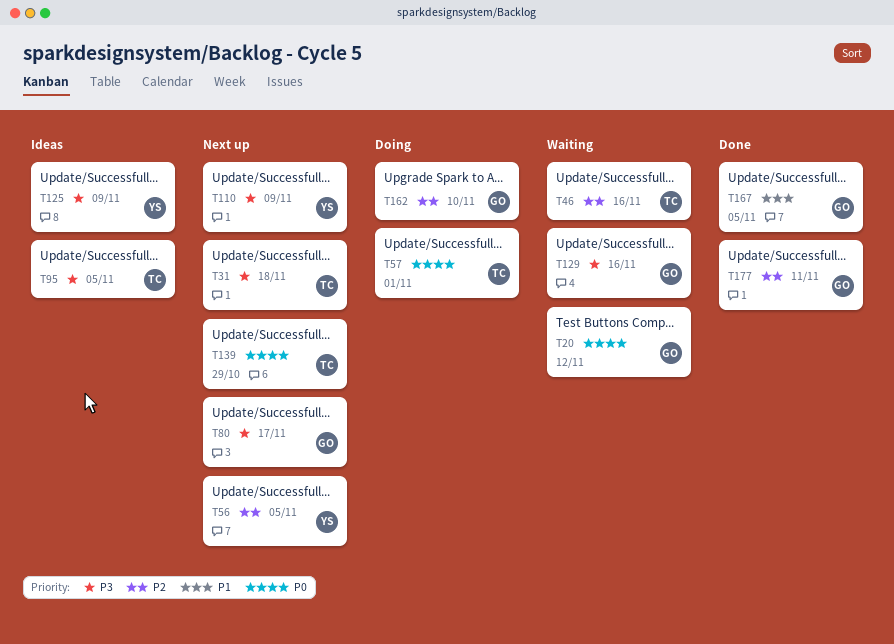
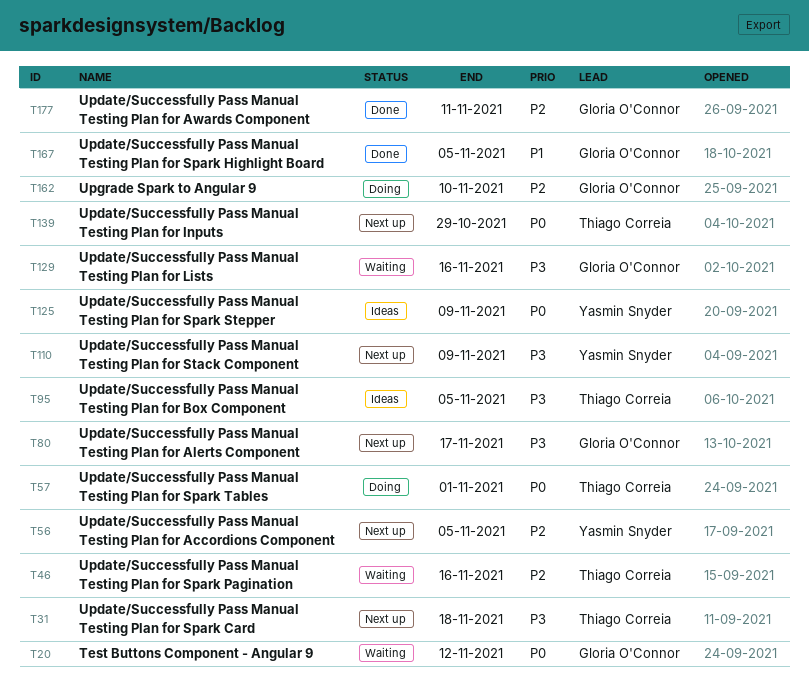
T125, priority: P3 -> P0

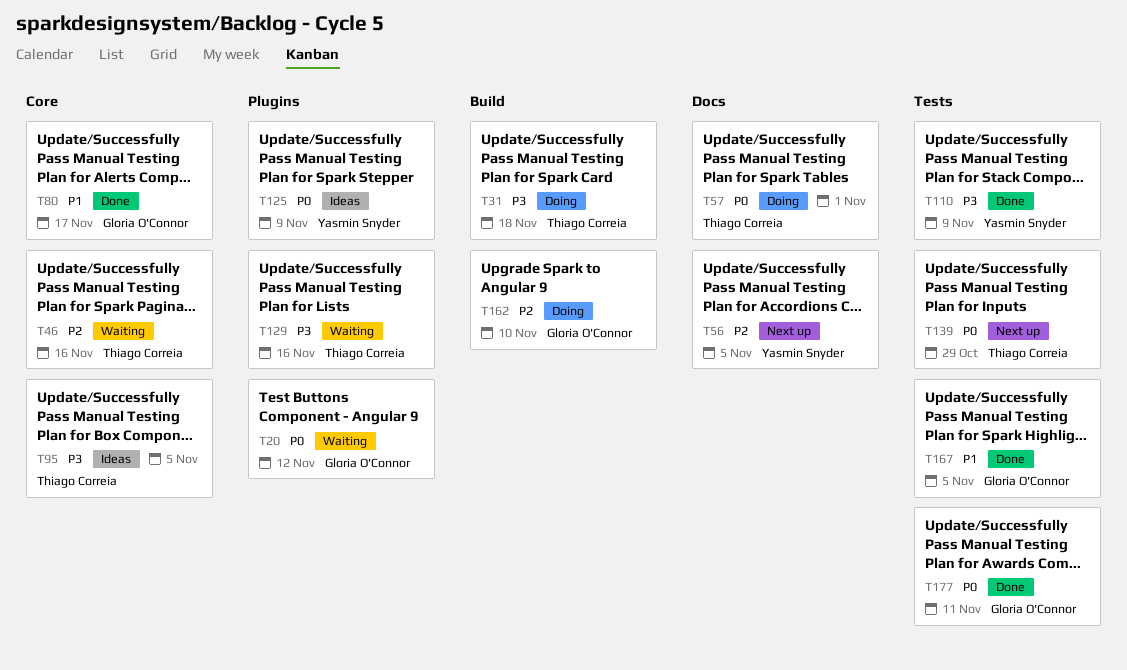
T31, status: Next up -> Doing
T80, status: Next up -> Done
T80, priority: P3 -> P1
T110, status: Next up -> Done
T129, owner: Gloria O'Connor -> Thiago Correia
T177, priority: P2 -> P0

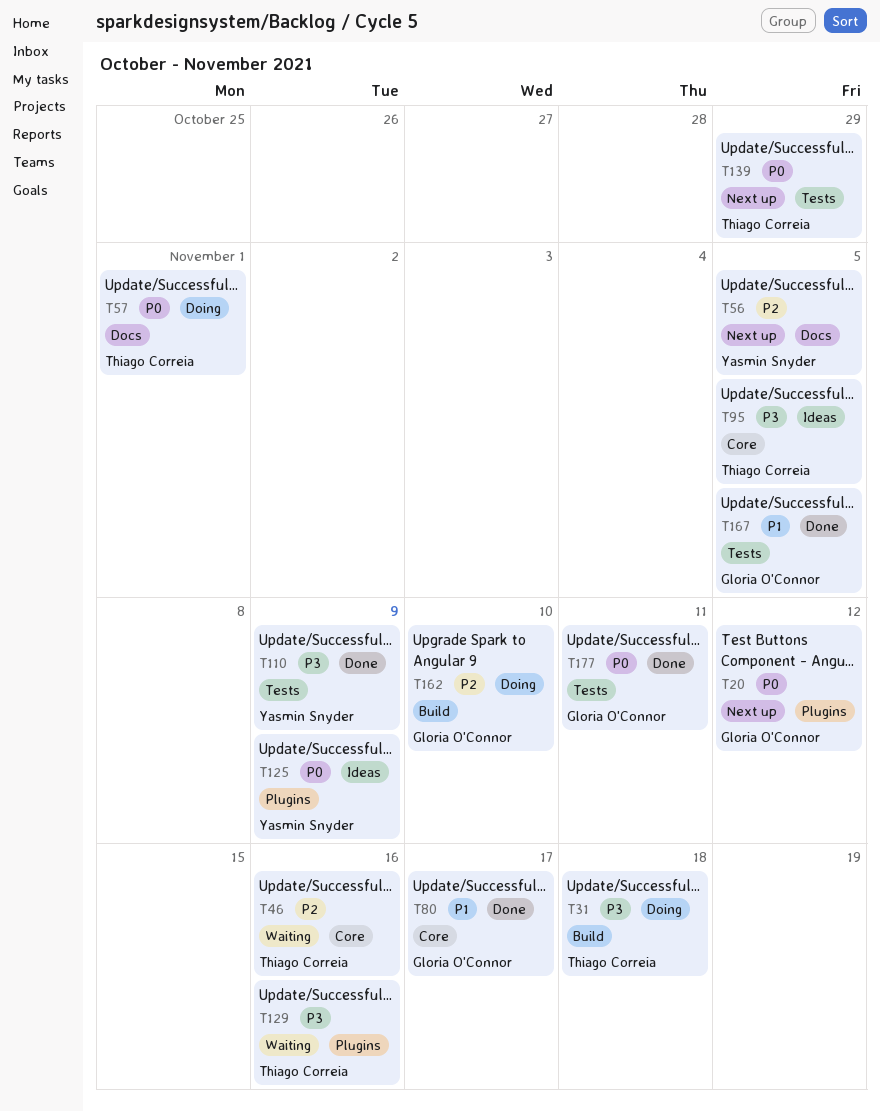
T20, status: Waiting -> Next up

